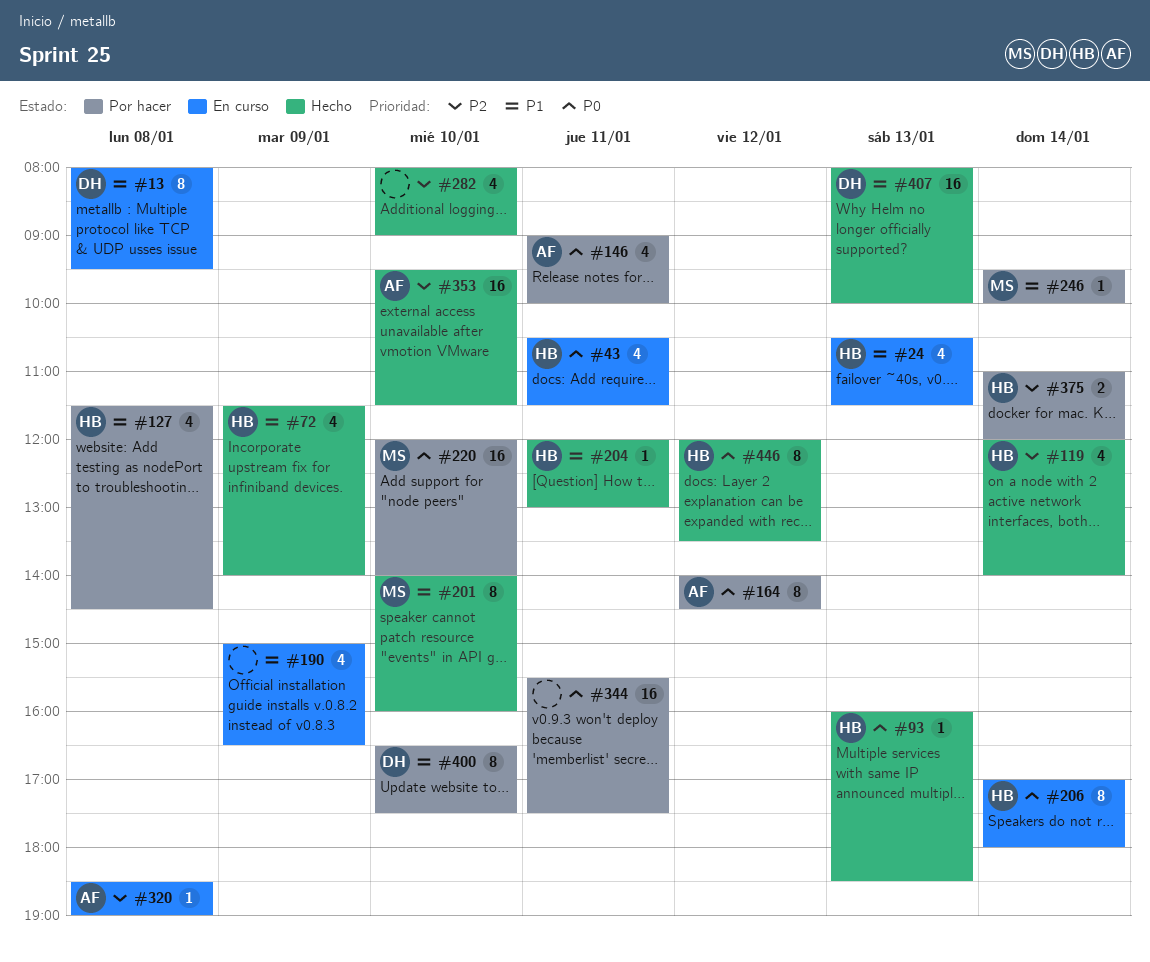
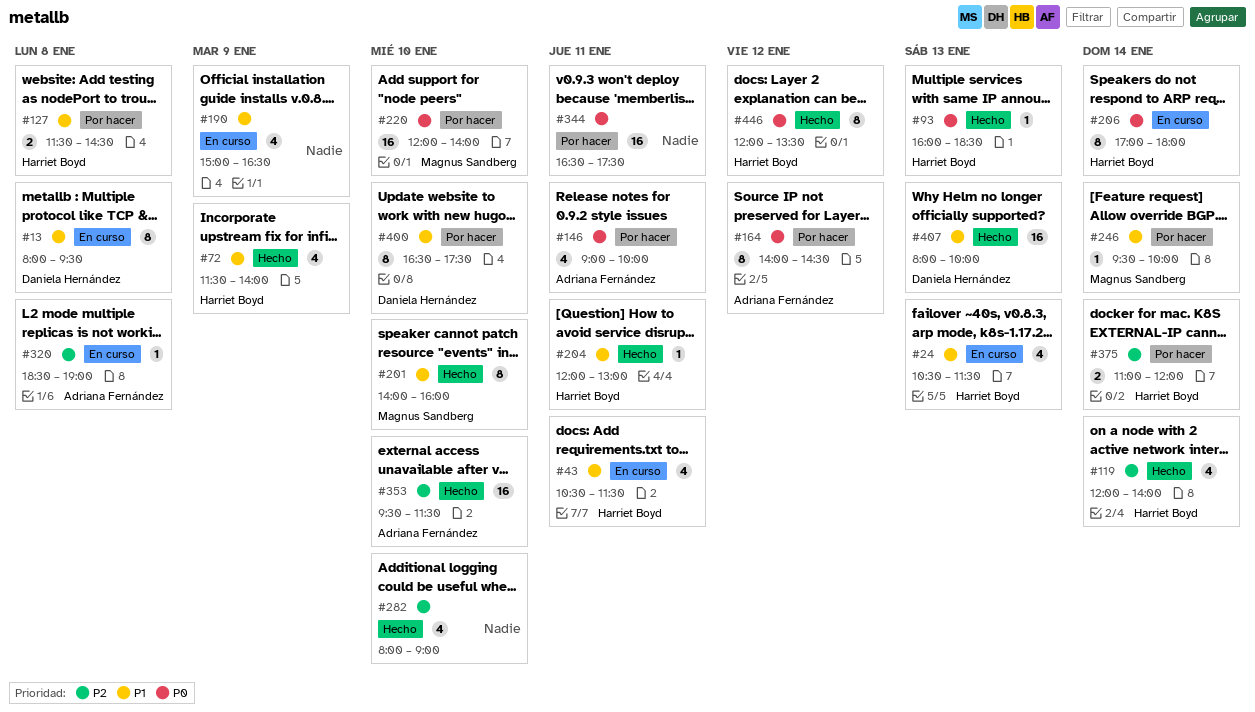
#43, priority: P0 -> P1
#127, estimate: 4 -> 2
#344, begins: 15:30 -> 16:30

